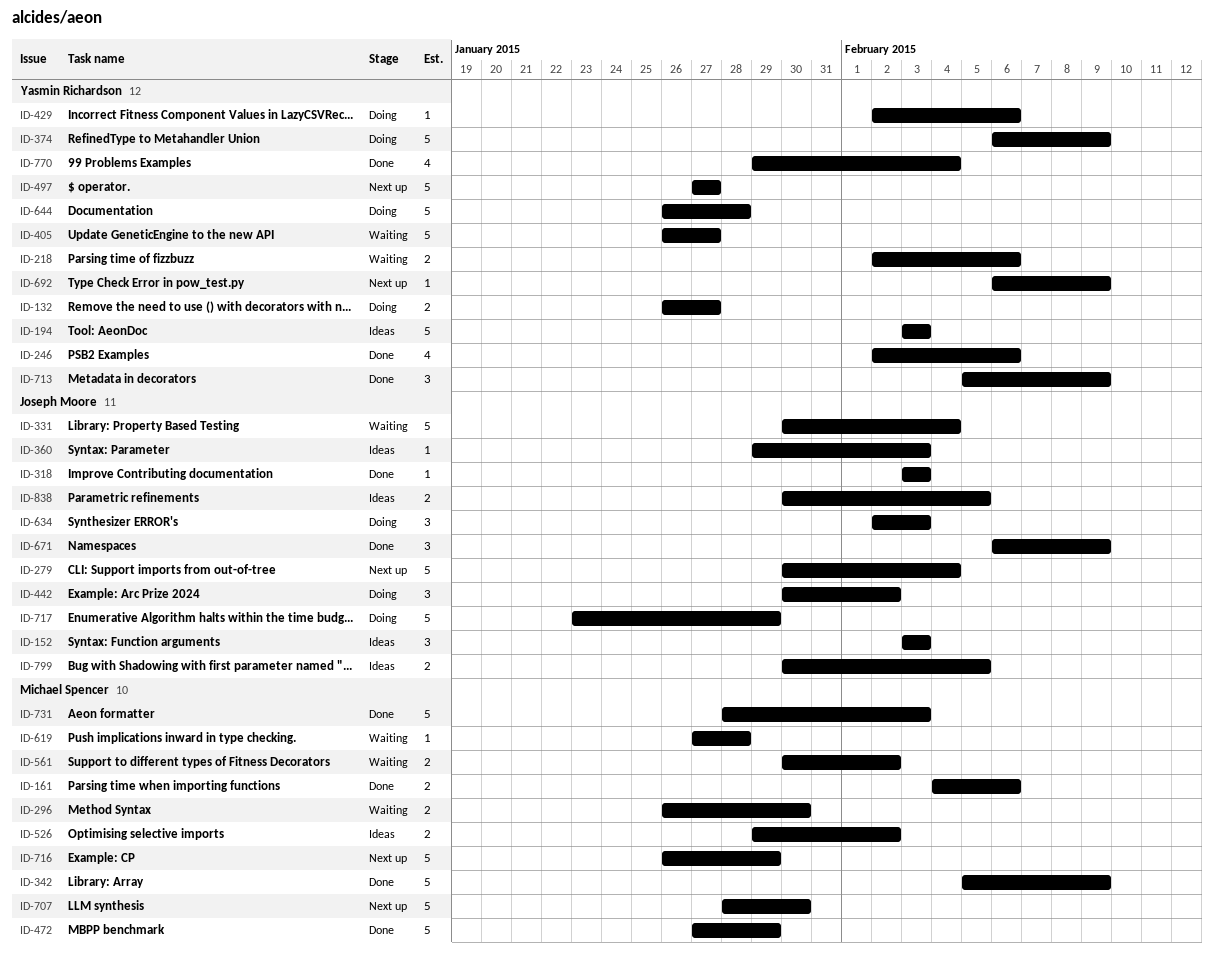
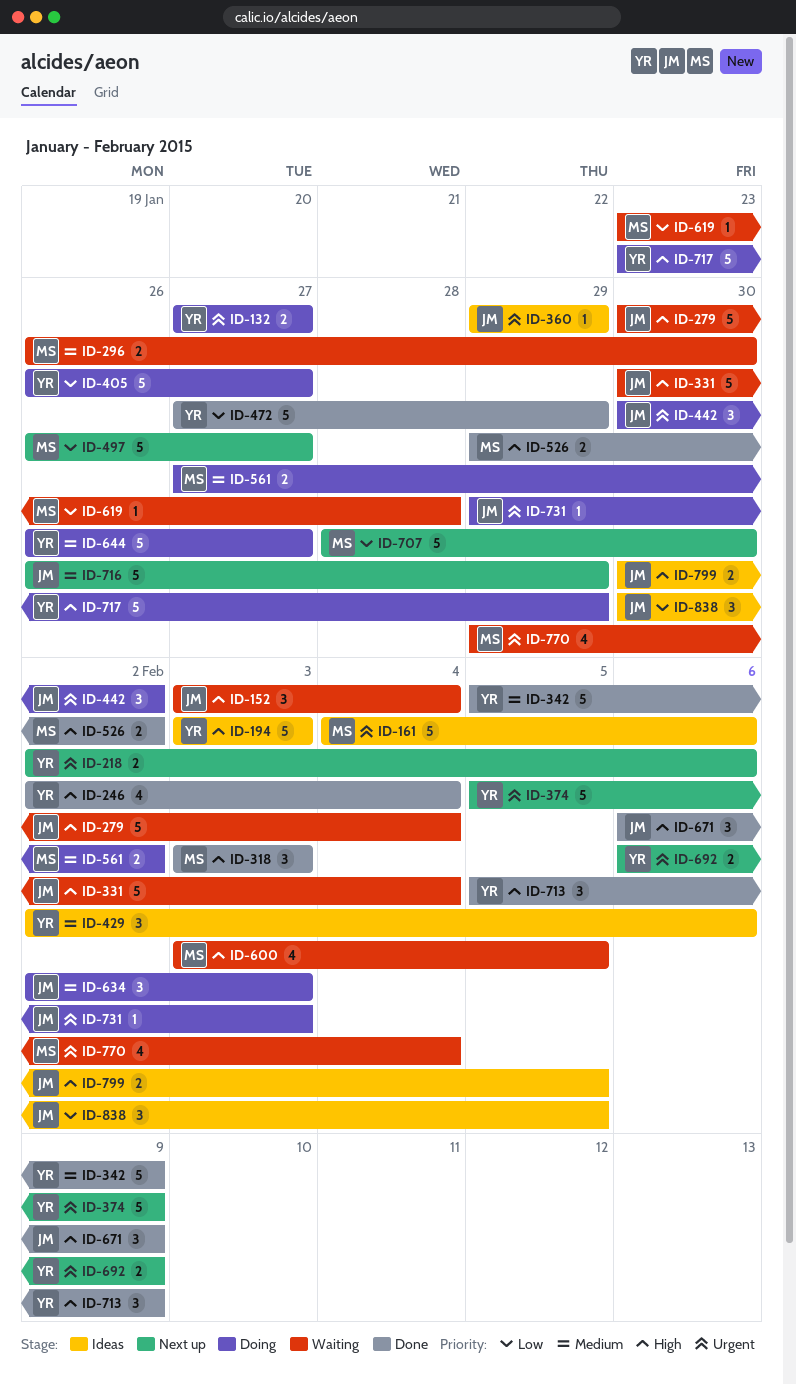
ID-132, start: Jan 26 -> Jan 27
ID-152, status: Ideas -> Waiting
ID-152, due: Feb 3 -> Feb 4
ID-161, status: Done -> Ideas
ID-161, estimate: 2 -> 5
ID-218, status: Waiting -> Next up
ID-246, due: Feb 6 -> Feb 4
ID-279, status: Next up -> Waiting
ID-318, owner: Joseph Moore -> Michael Spencer
ID-318, estimate: 1 -> 3
ID-342, owner: Michael Spencer -> Yasmin Richardson
ID-360, due: Feb 3 -> Jan 29
ID-374, status: Doing -> Next up
ID-374, start: Feb 6 -> Feb 5
ID-405, status: Waiting -> Doing
ID-429, status: Doing -> Ideas
ID-429, estimate: 1 -> 3
ID-472, owner: Michael Spencer -> Yasmin Richardson
ID-497, owner: Yasmin Richardson -> Michael Spencer
ID-497, start: Jan 27 -> Jan 26
ID-526, status: Ideas -> Done
ID-561, status: Waiting -> Doing
ID-561, start: Jan 30 -> Jan 27
ID-600: none -> present
ID-619, start: Jan 27 -> Jan 23
ID-644, due: Jan 28 -> Jan 27
ID-692, estimate: 1 -> 2
ID-716, owner: Michael Spencer -> Joseph Moore
ID-717, owner: Joseph Moore -> Yasmin Richardson
ID-731, status: Done -> Doing
ID-731, owner: Michael Spencer -> Joseph Moore
ID-731, estimate: 5 -> 1
ID-731, start: Jan 28 -> Jan 29
ID-770, status: Done -> Waiting
ID-770, owner: Yasmin Richardson -> Michael Spencer
ID-838, estimate: 2 -> 3

